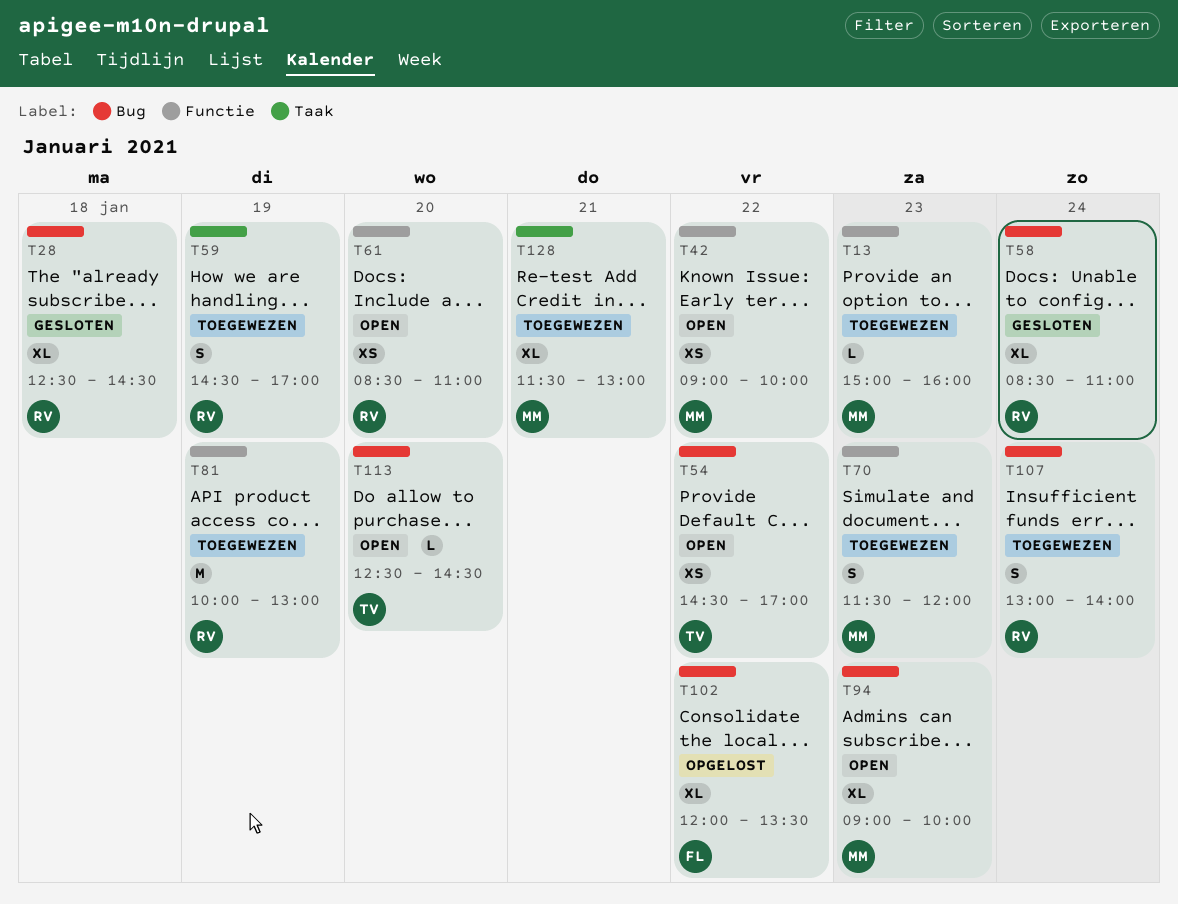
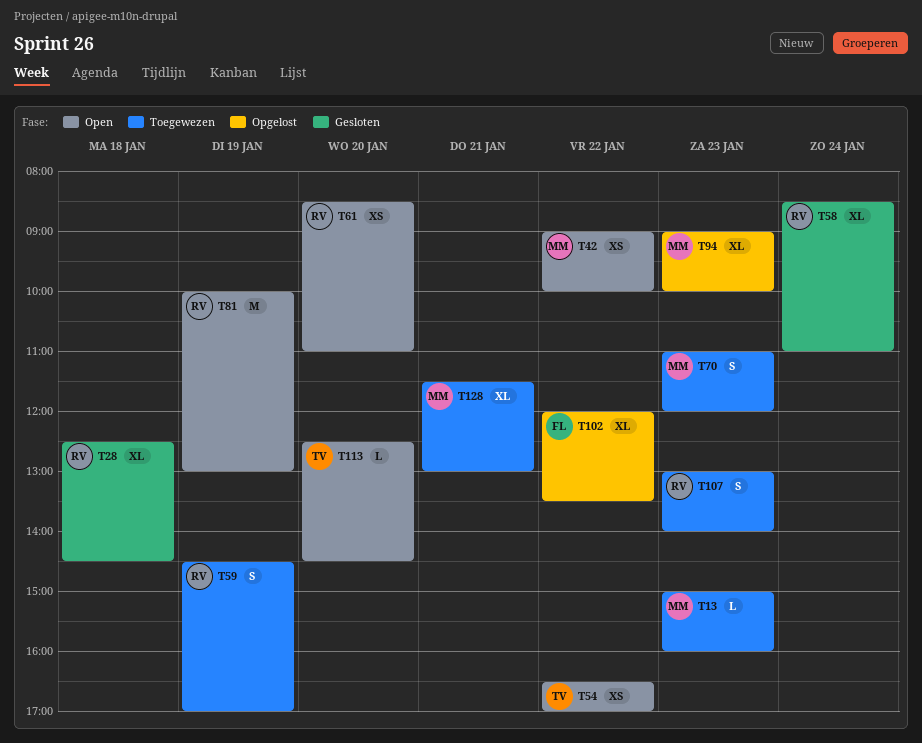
T54, begins: 14:30 -> 16:30
T70, begins: 11:30 -> 11:00
T81, status: Toegewezen -> Open
T94, status: Open -> Opgelost
T107, day: Jan 24 -> Jan 23

